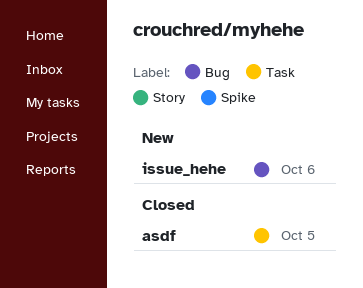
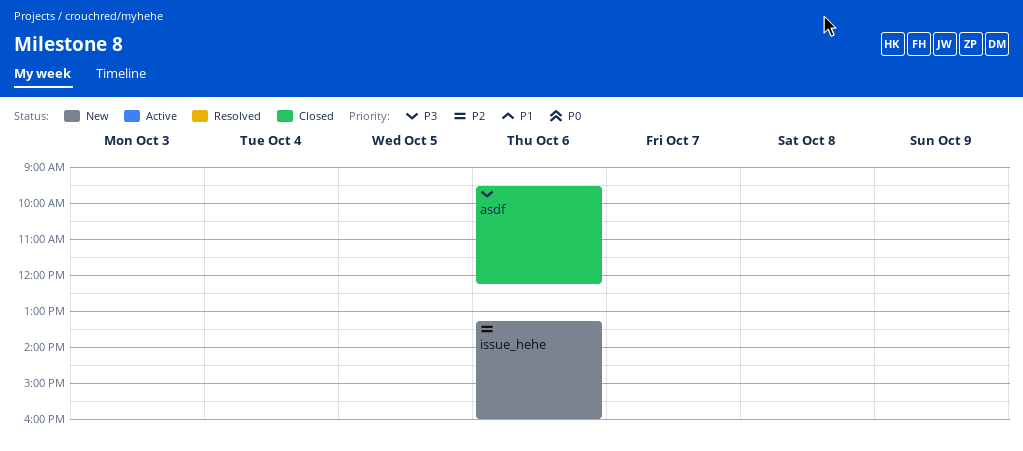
asdf, day: Oct 5 -> Oct 6

